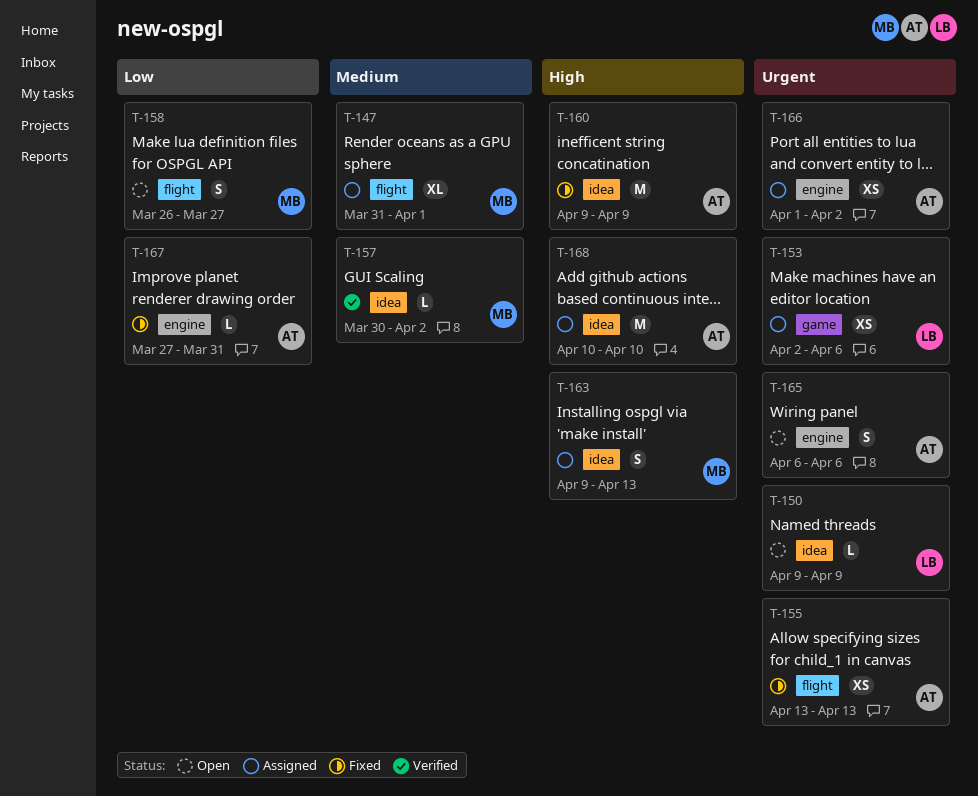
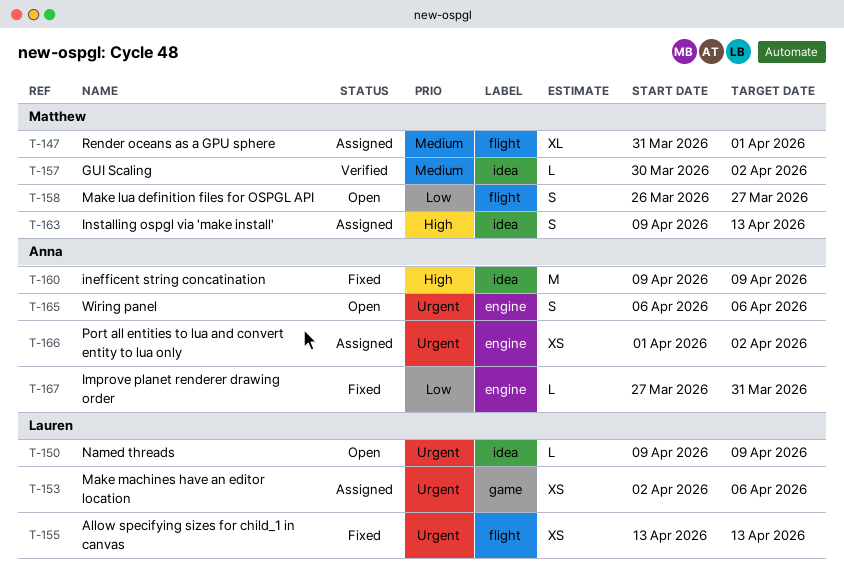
T-155, owner: Anna -> Lauren
T-168: present -> none

